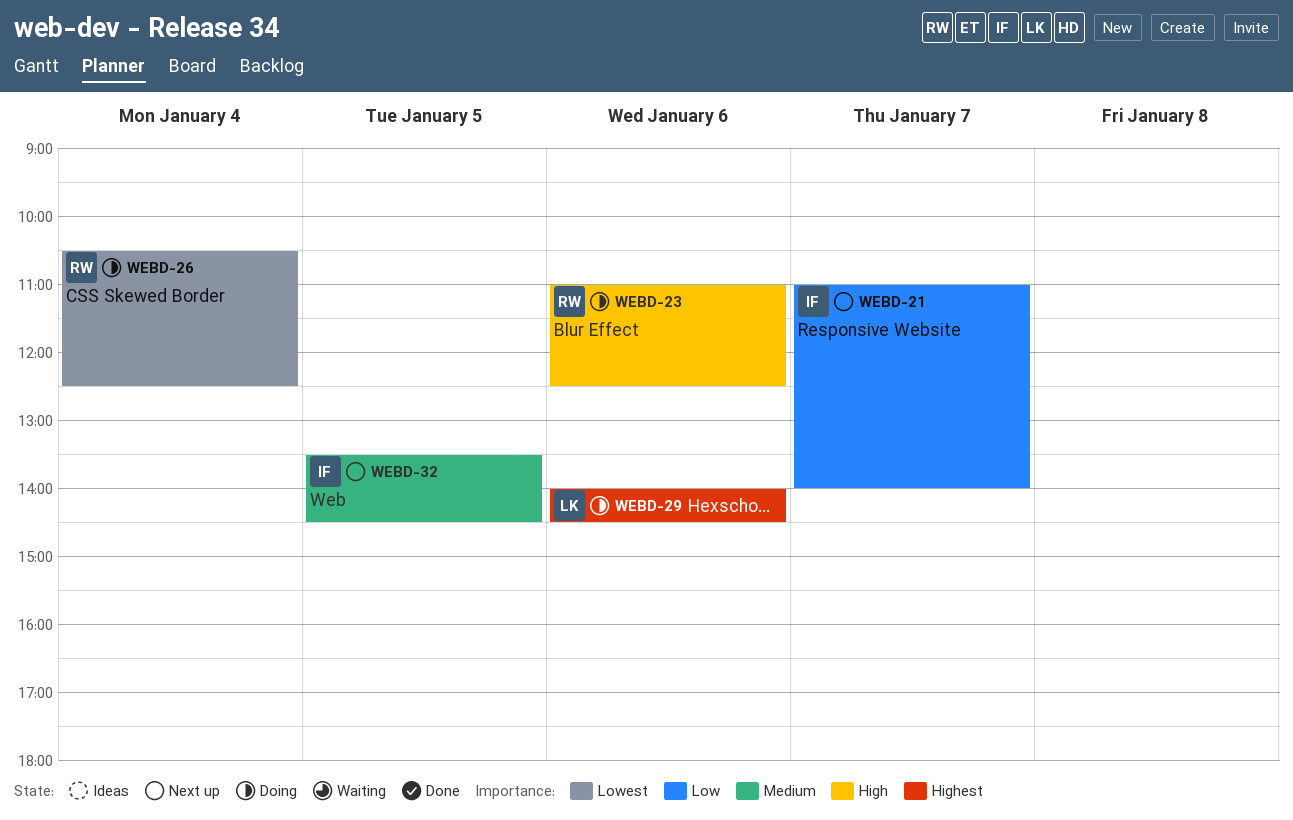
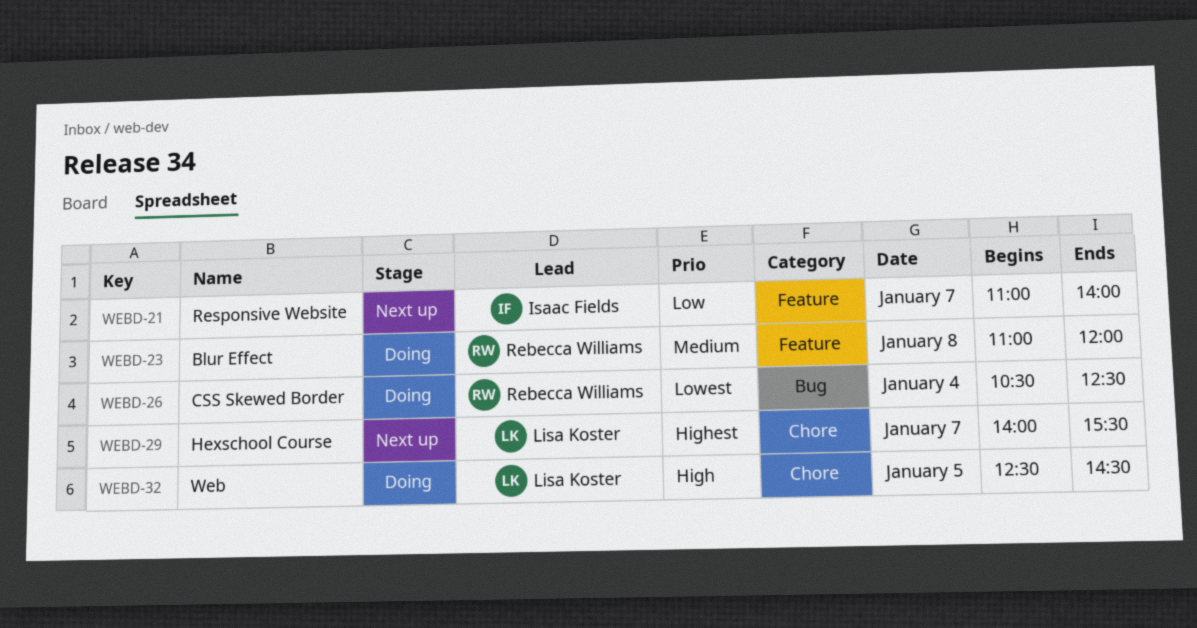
WEBD-23, priority: High -> Medium
WEBD-23, day: Jan 6 -> Jan 8
WEBD-23, ends: 12:30 -> 12:00
WEBD-29, status: Doing -> Next up
WEBD-29, day: Jan 6 -> Jan 7
WEBD-29, ends: 14:30 -> 15:30
WEBD-32, status: Next up -> Doing
WEBD-32, owner: Isaac Fields -> Lisa Koster
WEBD-32, priority: Medium -> High
WEBD-32, begins: 13:30 -> 12:30

